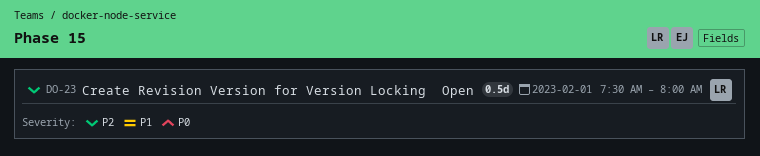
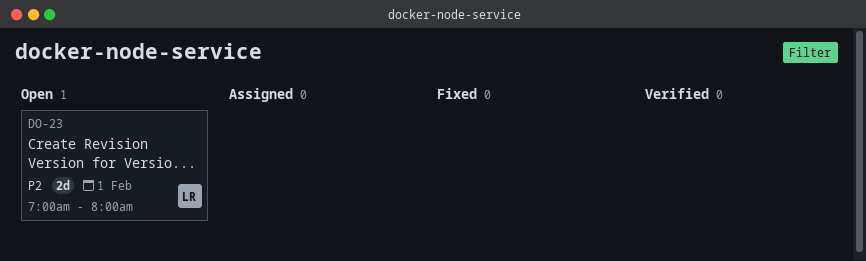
DO-23, estimate: 0.5d -> 2d
DO-23, begins: 07:30 -> 07:00

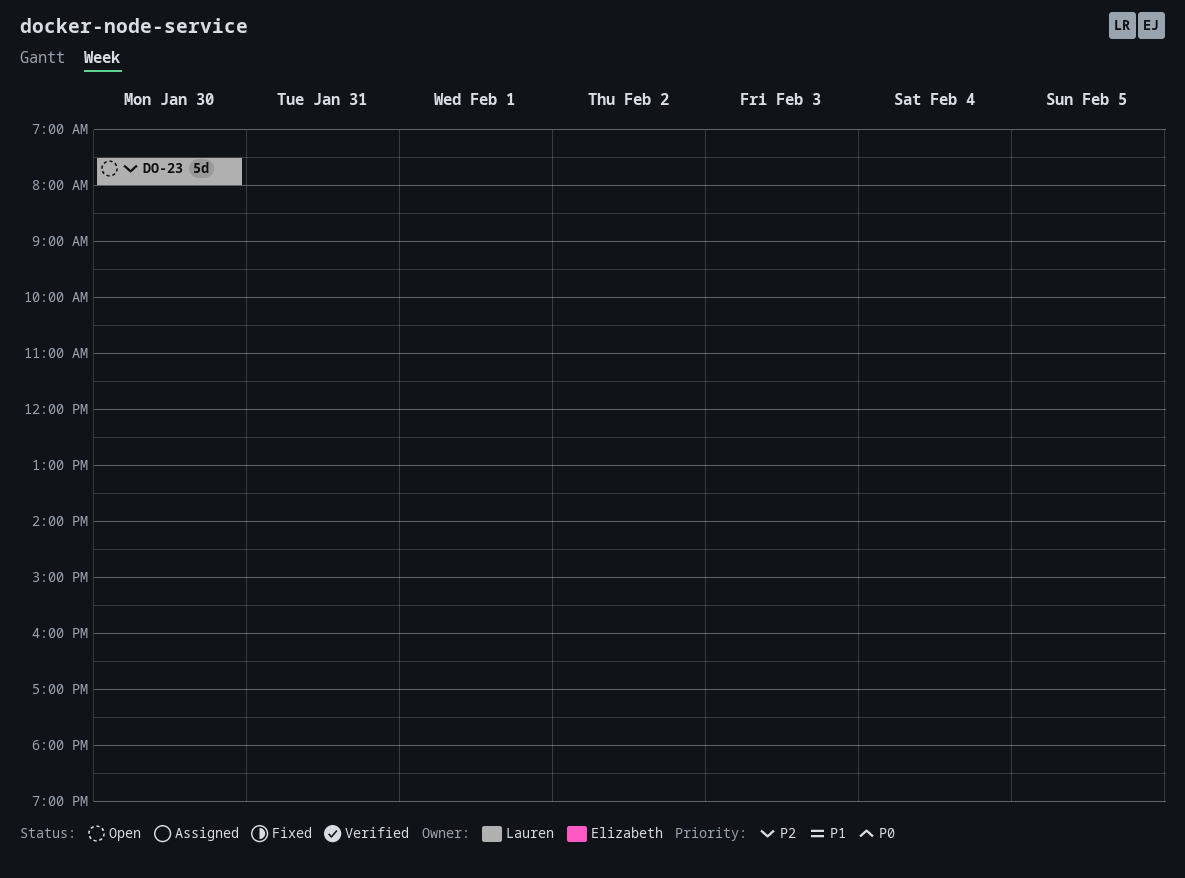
DO-23, estimate: 2d -> 5d
DO-23, day: Feb 1 -> Jan 30
DO-23, begins: 07:00 -> 07:30

